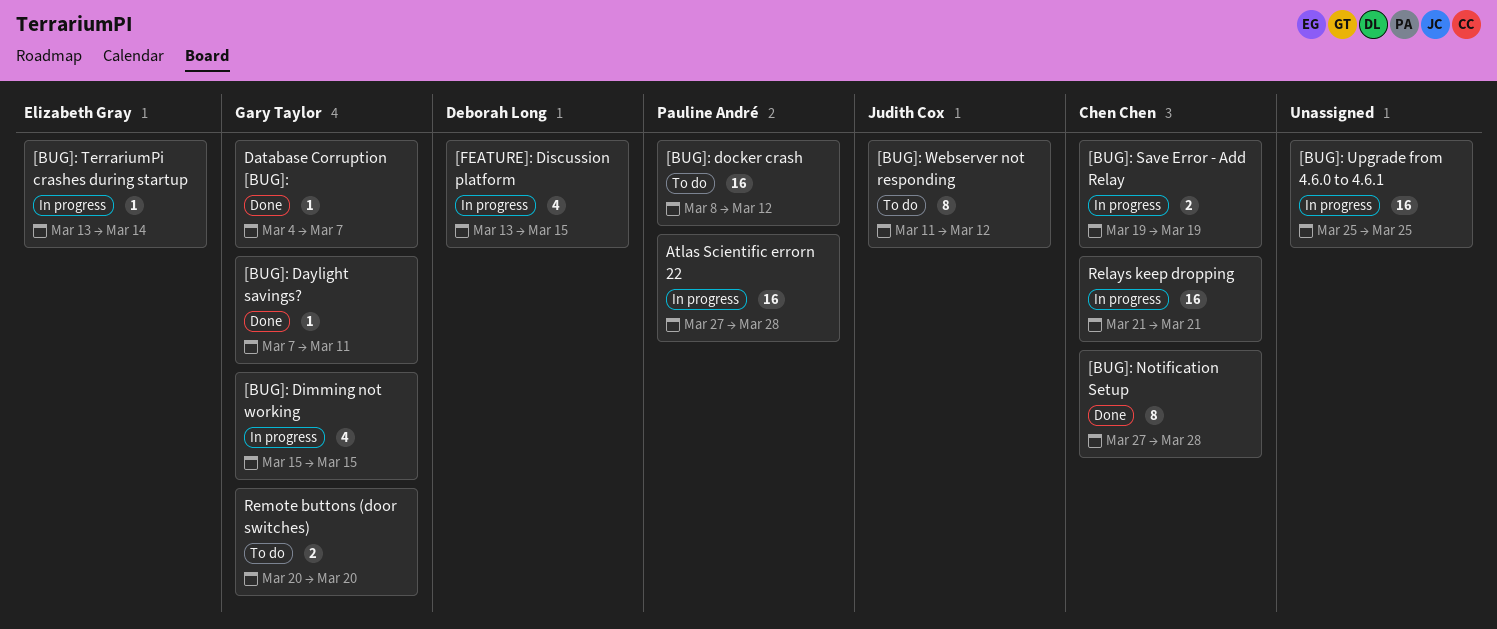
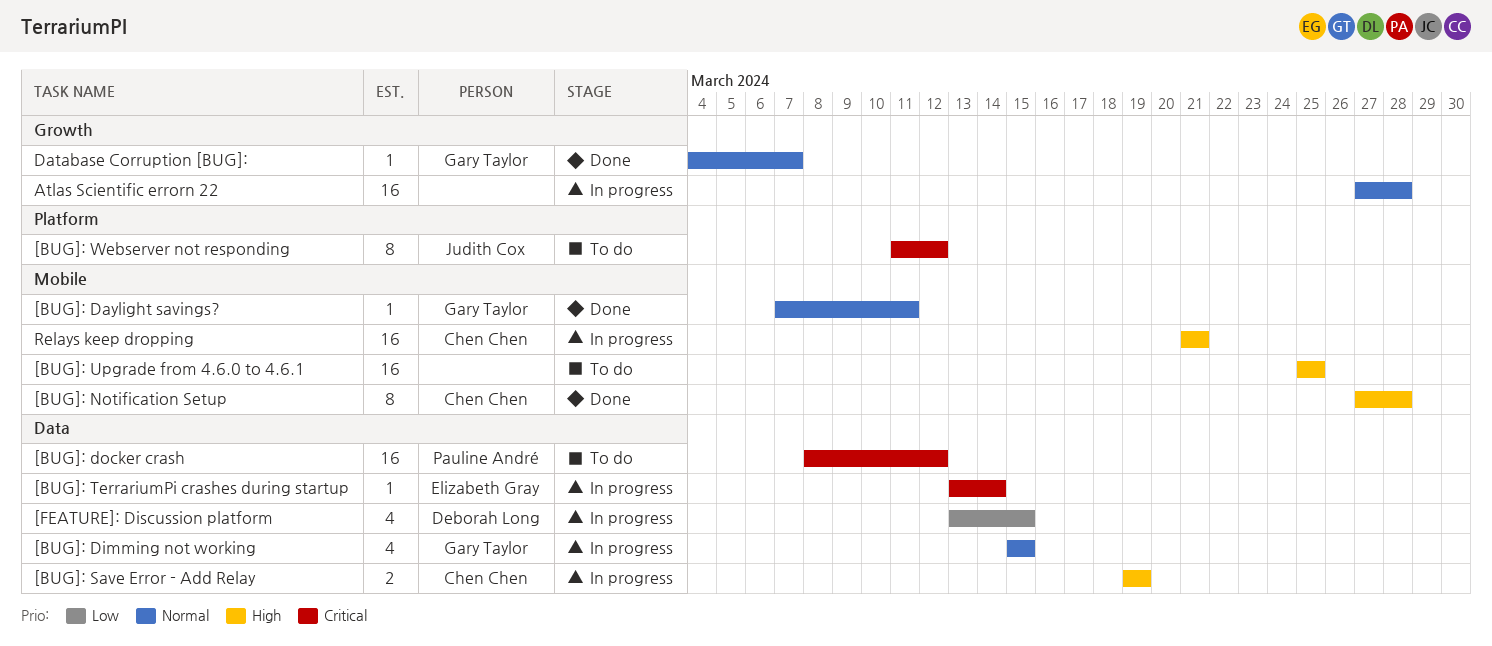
[BUG]: Upgrade from 4.6.0 to 4.6.1, status: In progress -> To do
Atlas Scientific errorn 22, owner: Pauline André -> none
Remote buttons (door switches): present -> none

